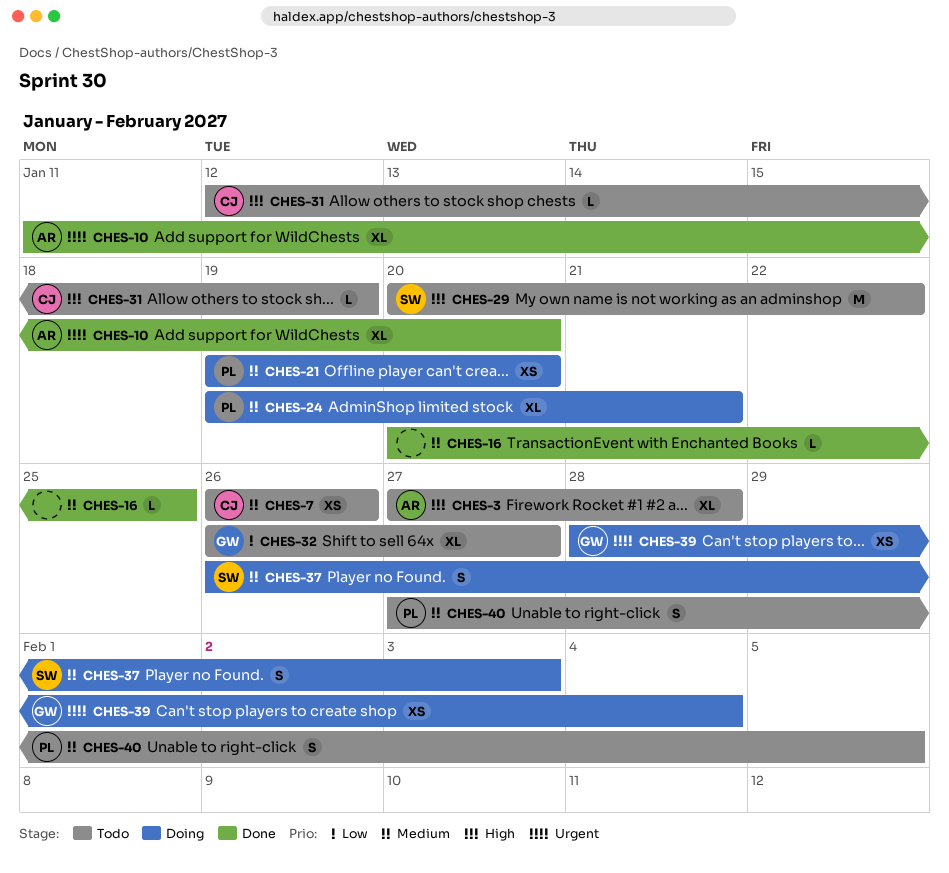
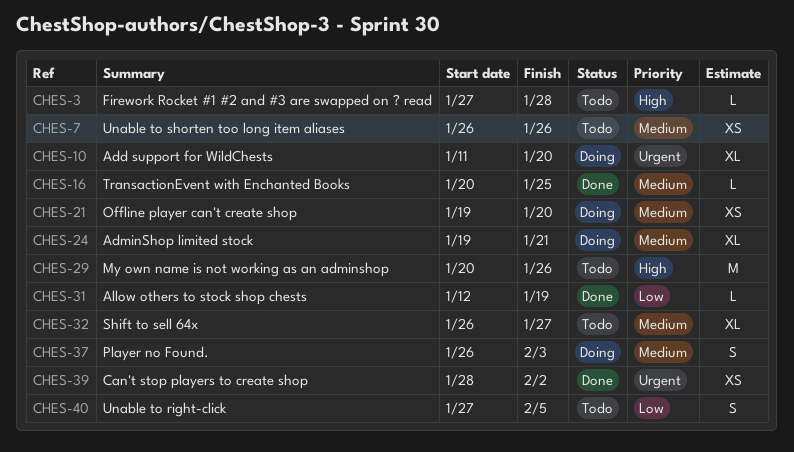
CHES-3, estimate: XL -> L
CHES-10, status: Done -> Doing
CHES-29, due: Jan 22 -> Jan 26
CHES-31, status: Todo -> Done
CHES-31, priority: High -> Low
CHES-32, priority: Low -> Medium
CHES-39, status: Doing -> Done
CHES-39, due: Feb 4 -> Feb 2
CHES-40, priority: Medium -> Low

